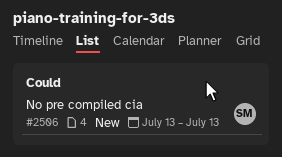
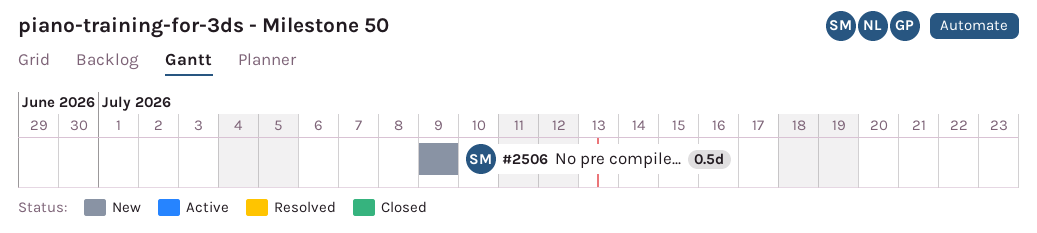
#2506, start: Jul 13 -> Jul 9
#2506, due: Jul 13 -> Jul 9

